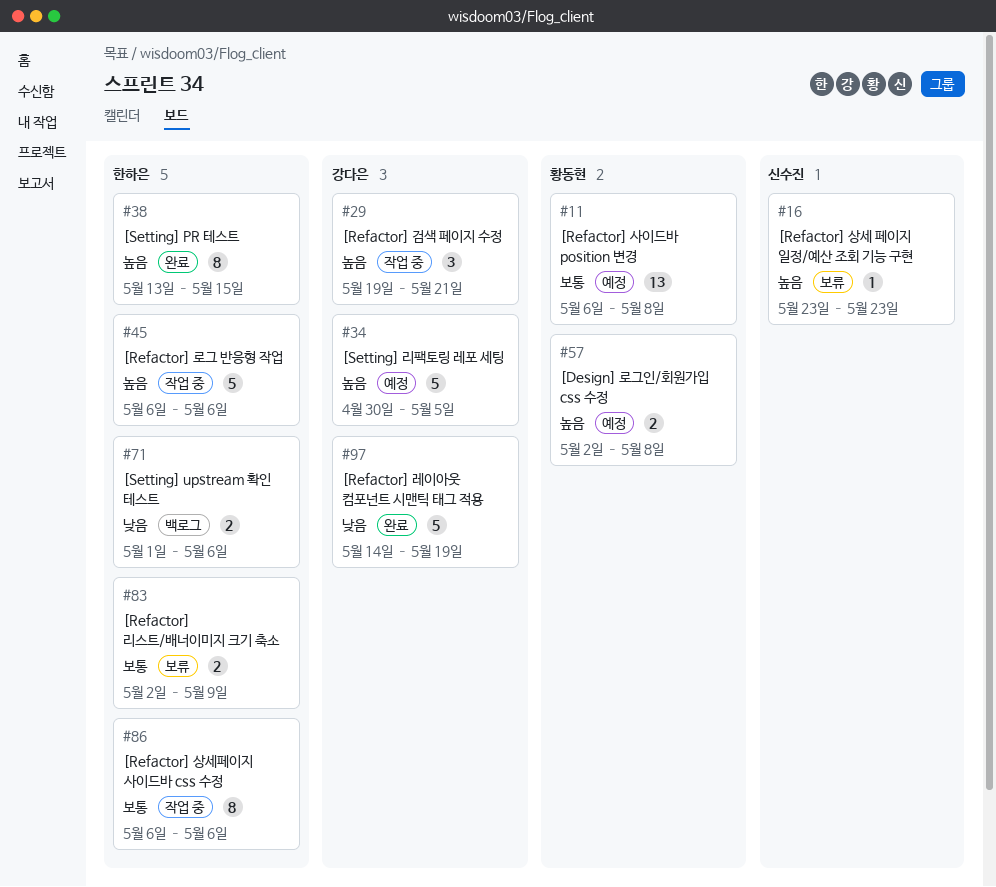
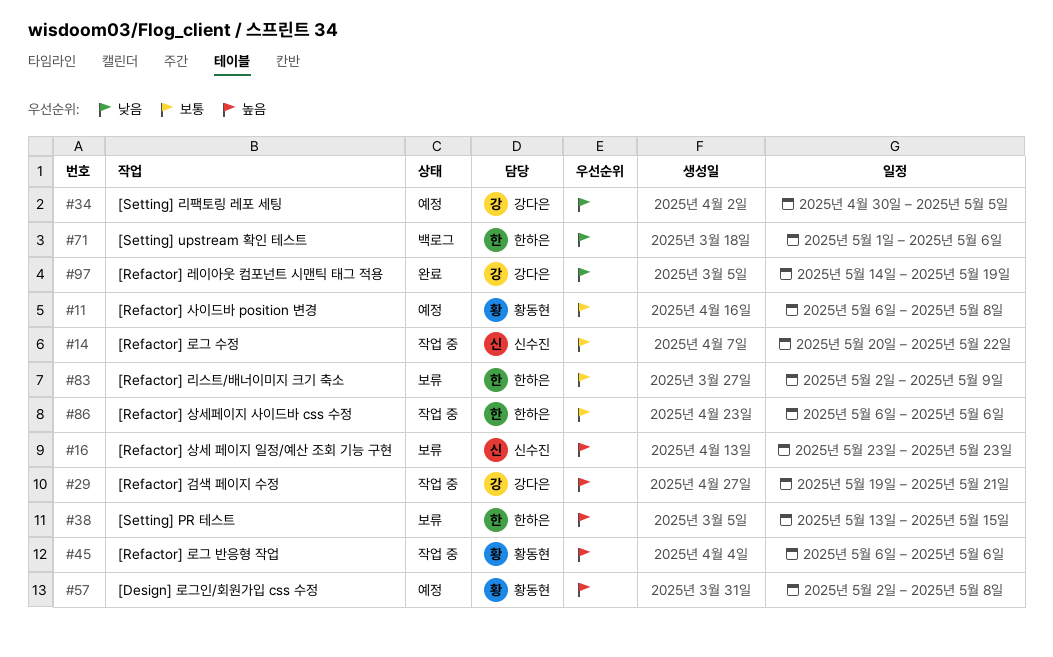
#14: none -> present
#34, priority: 높음 -> 낮음
#38, status: 완료 -> 보류
#45, owner: 한하은 -> 황동현

